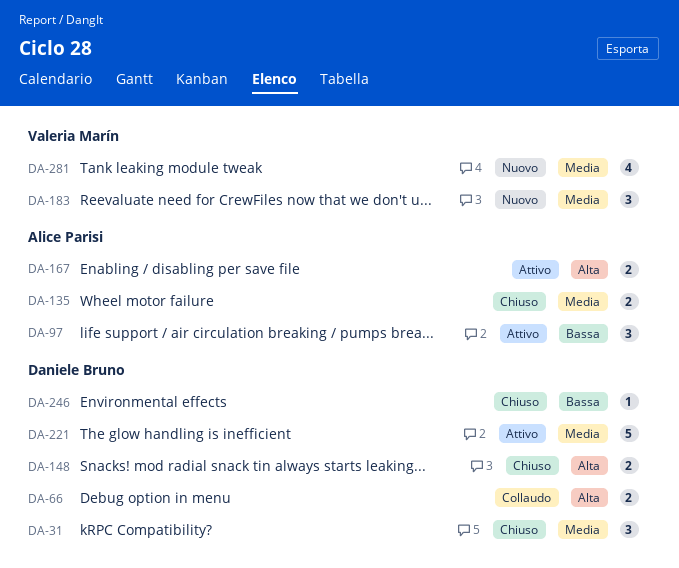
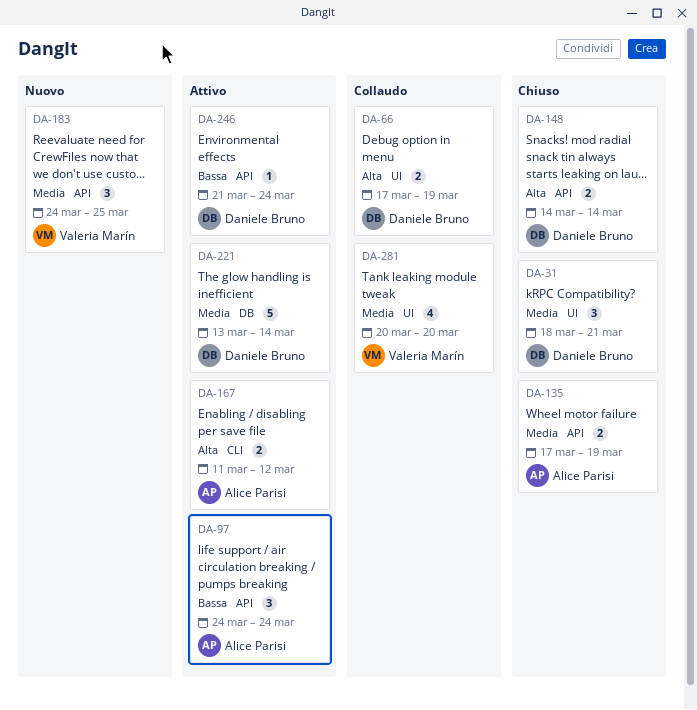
DA-246, status: Chiuso -> Attivo
DA-281, status: Nuovo -> Collaudo

